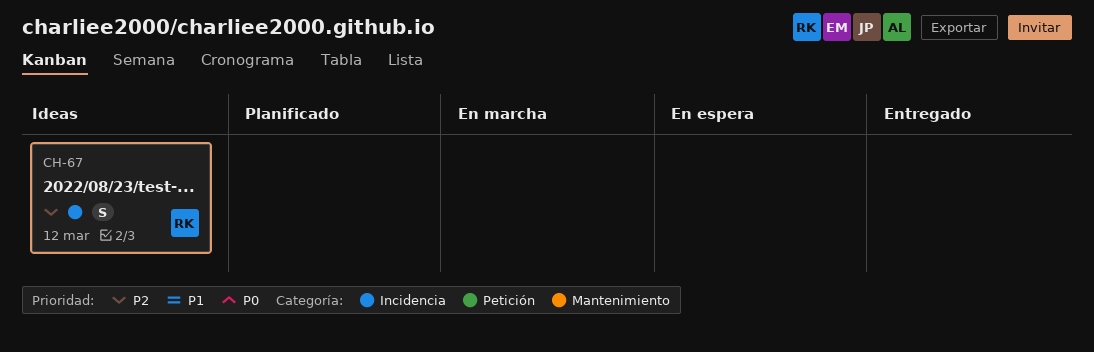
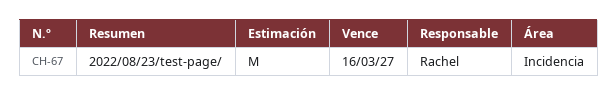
CH-67, estimate: S -> M
CH-67, due: Mar 12 -> Mar 16

